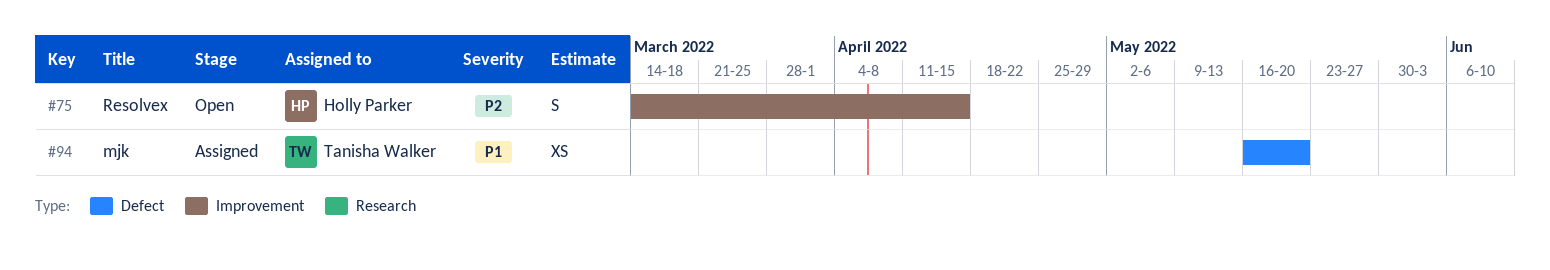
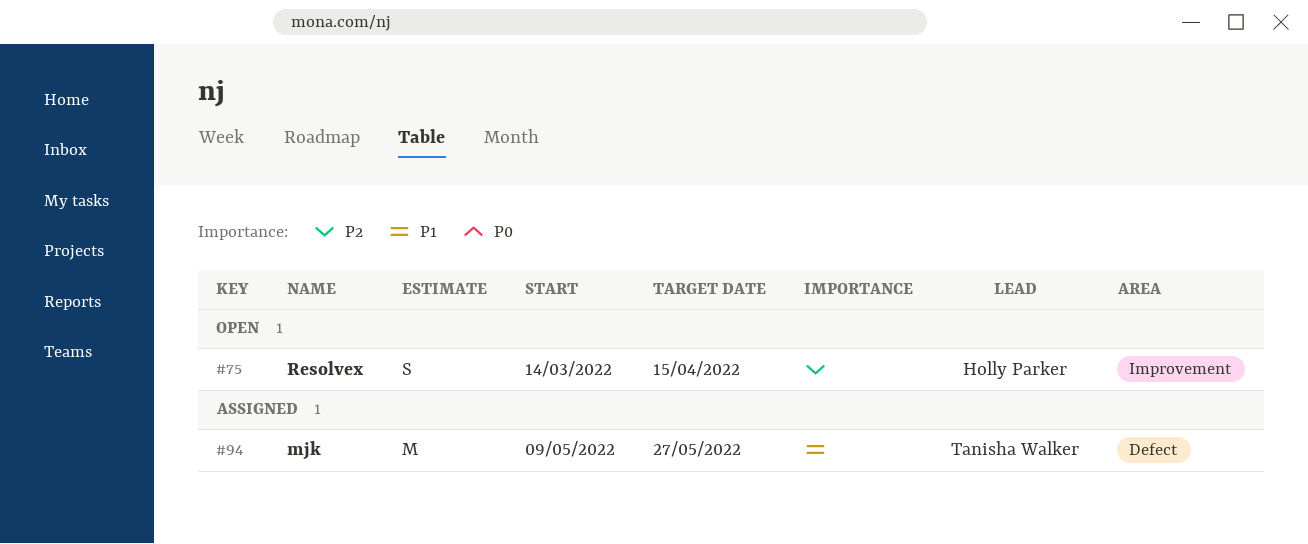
#94, estimate: XS -> M
#94, start: May 16 -> May 9
#94, due: May 20 -> May 27

